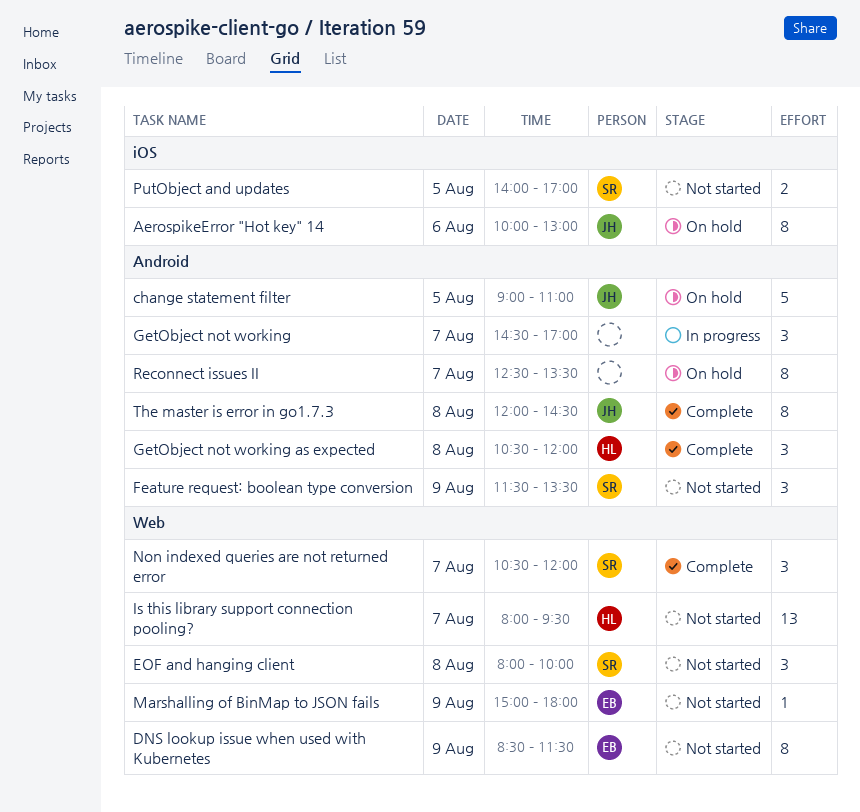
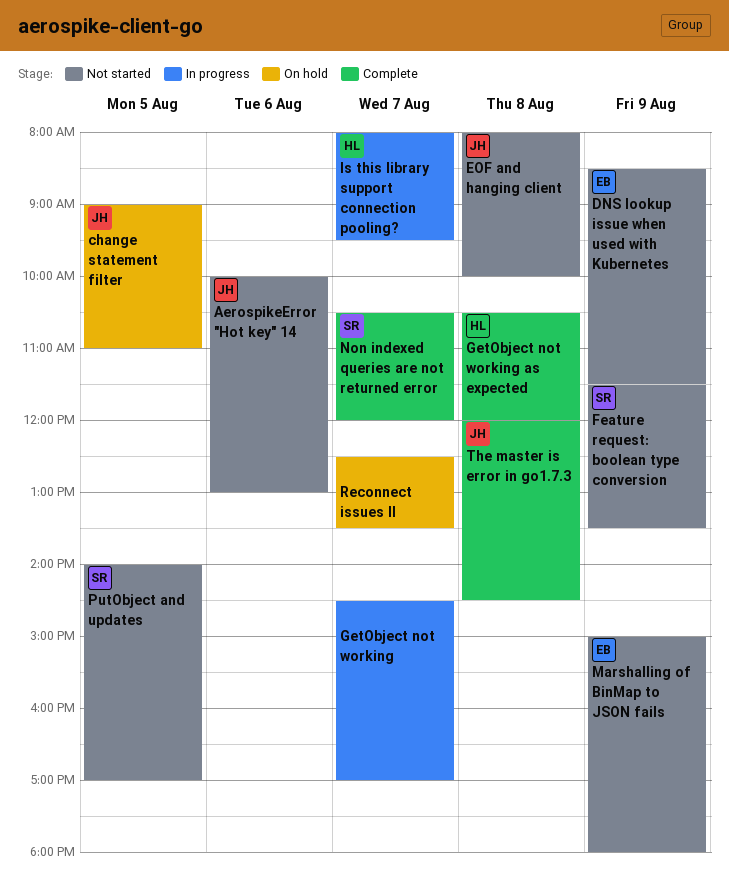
AerospikeError "Hot key" 14, status: On hold -> Not started
EOF and hanging client, owner: SR -> JH
Is this library support connection pooling?, status: Not started -> In progress

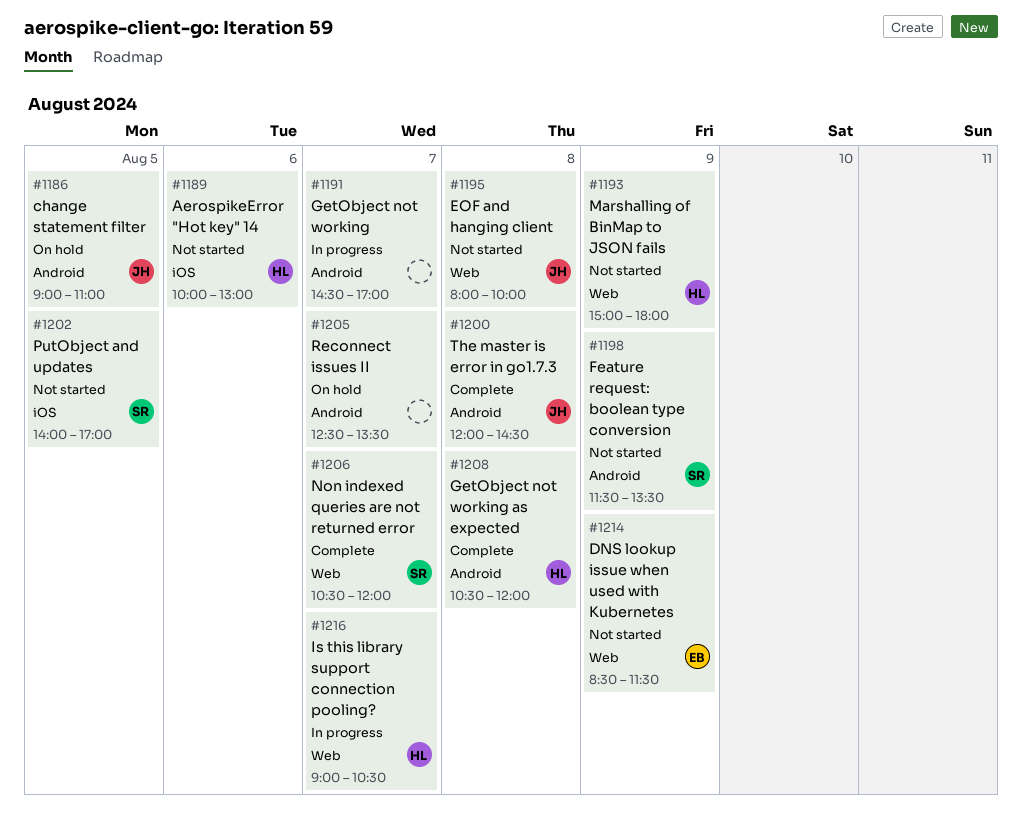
AerospikeError "Hot key" 14, owner: JH -> HL
Is this library support connection pooling?, begins: 08:00 -> 09:00
Is this library support connection pooling?, ends: 09:30 -> 10:30
Marshalling of BinMap to JSON fails, owner: EB -> HL

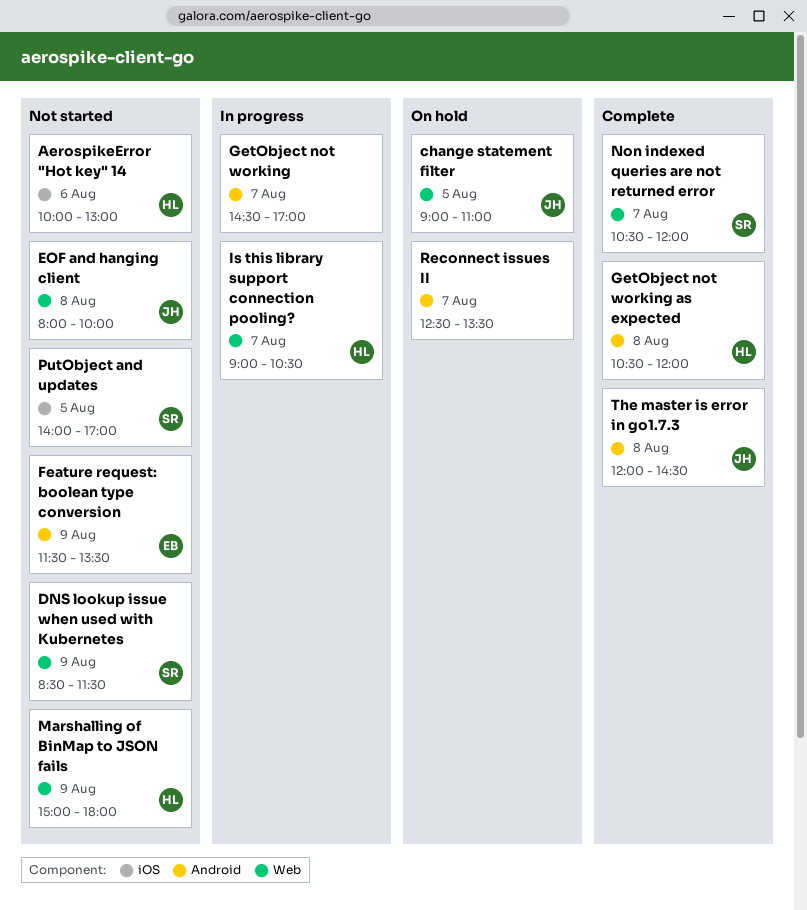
change statement filter, label: Android -> Web
DNS lookup issue when used with Kubernetes, owner: EB -> SR
Feature request: boolean type conversion, owner: SR -> EB

